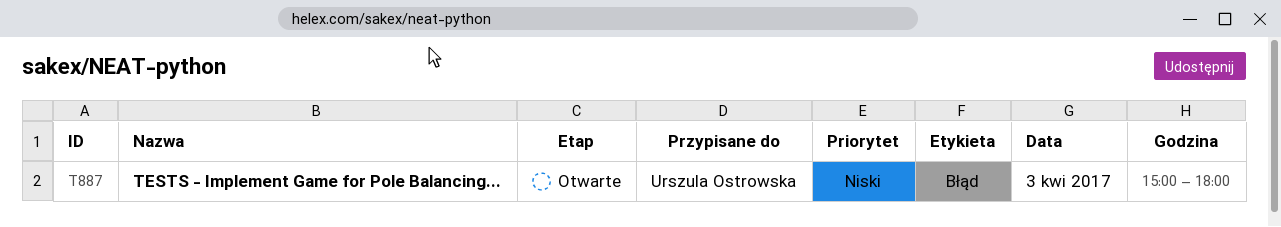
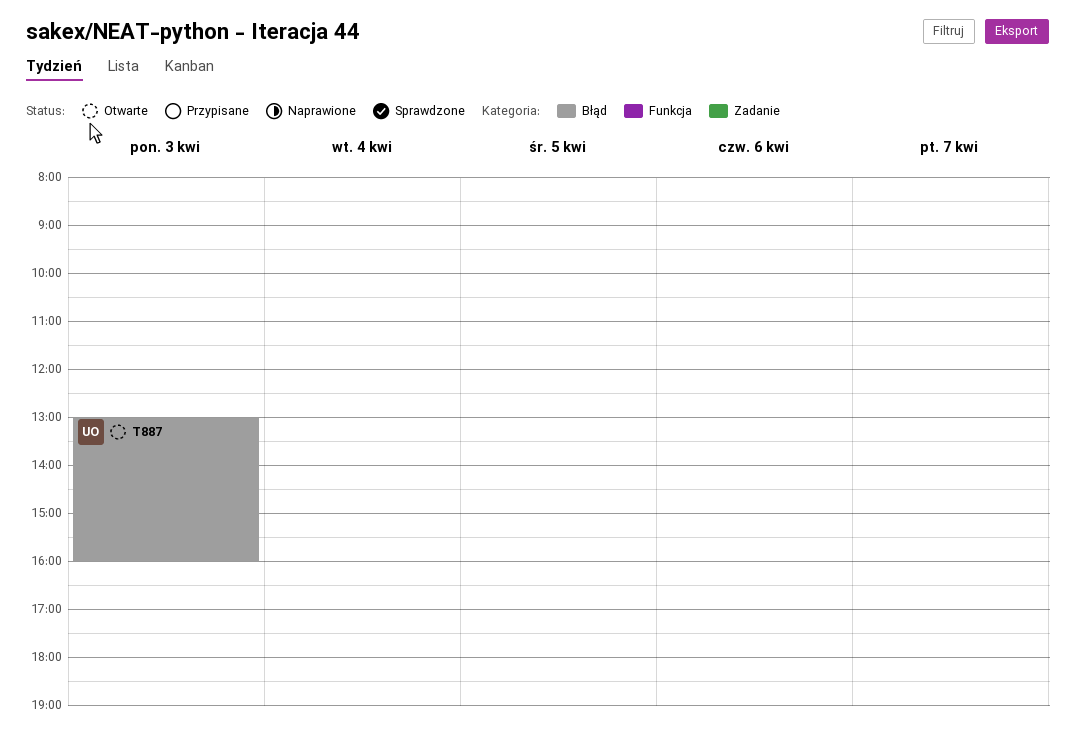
T887, begins: 15:00 -> 13:00
T887, ends: 18:00 -> 16:00

